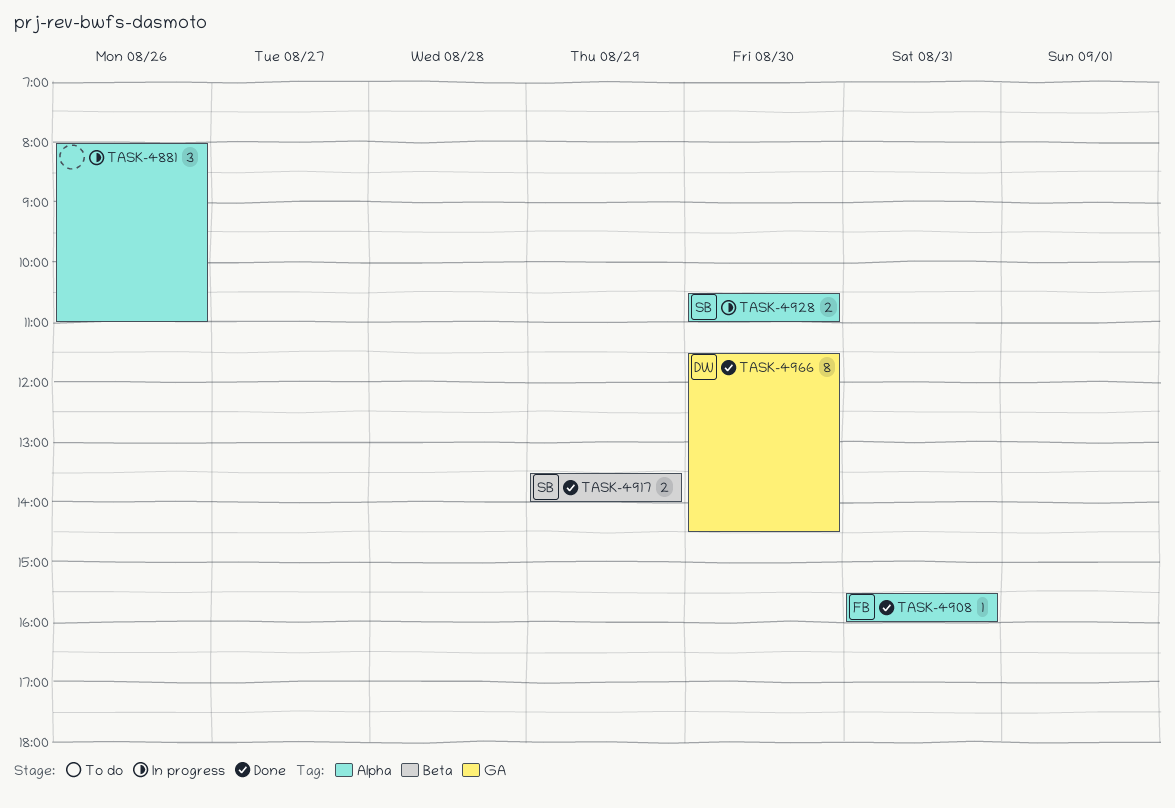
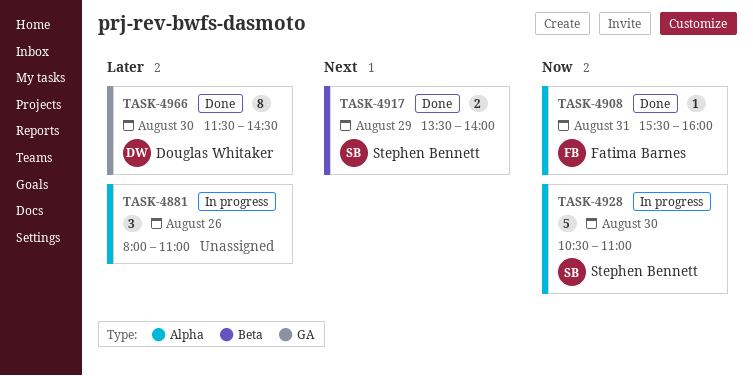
TASK-4928, estimate: 2 -> 5

